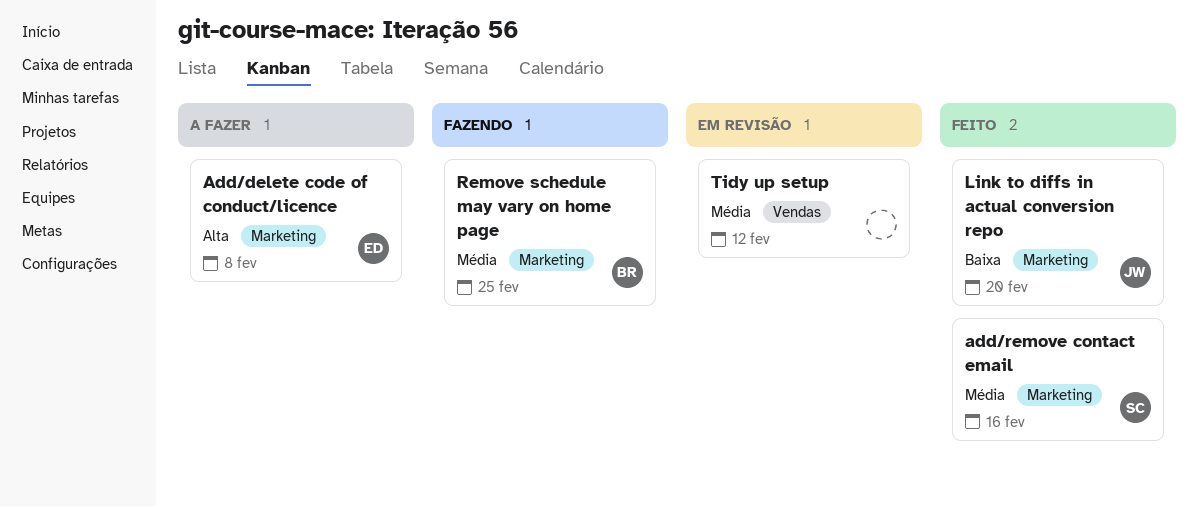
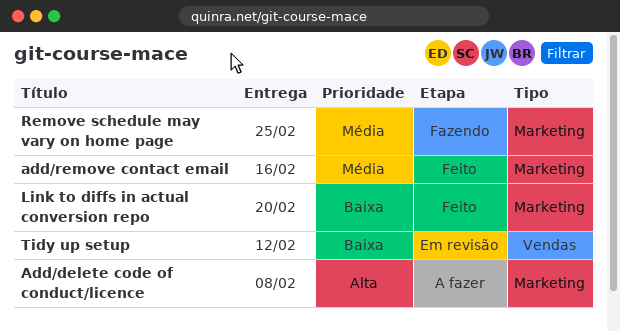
Tidy up setup, priority: Média -> Baixa

